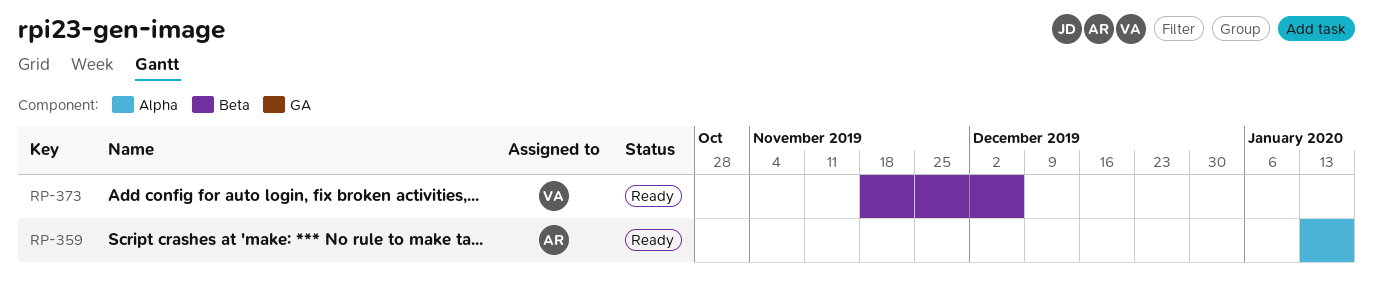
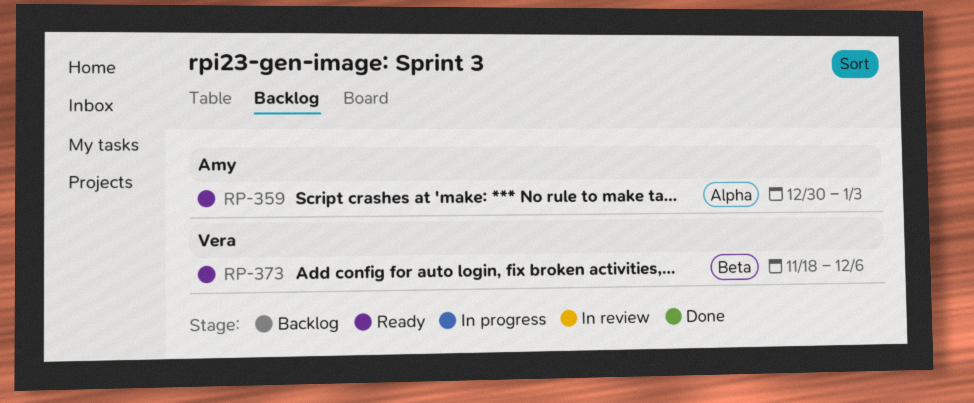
RP-359, start: Jan 13 -> Dec 30
RP-359, due: Jan 17 -> Jan 3

